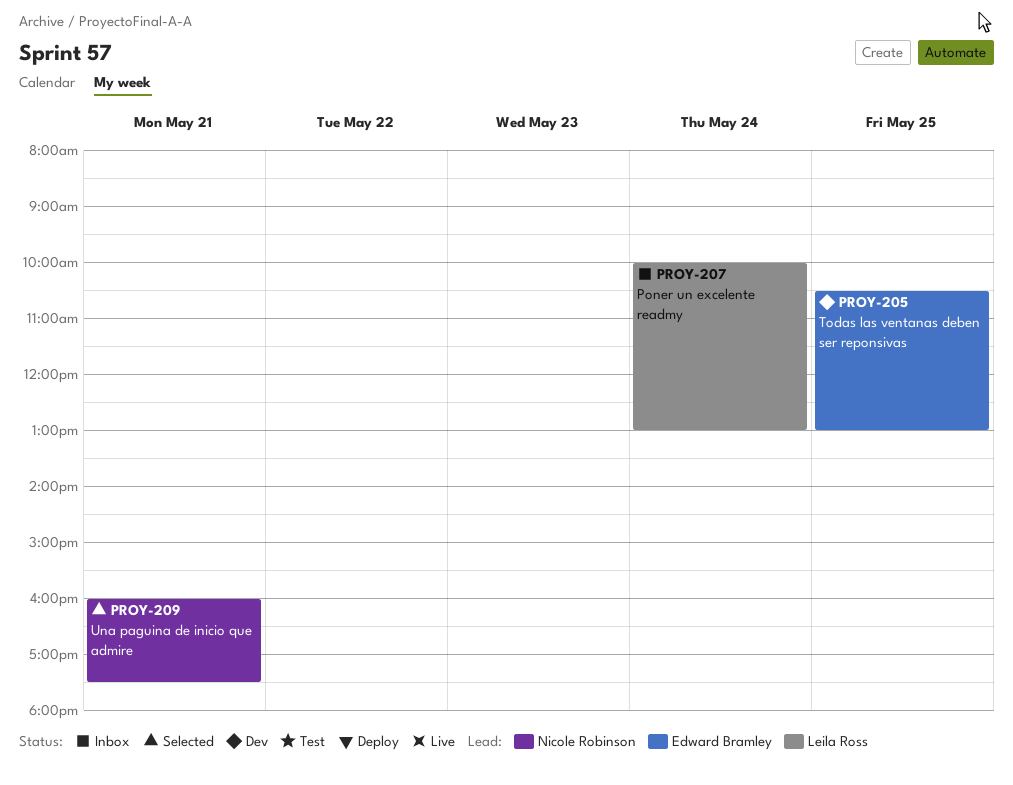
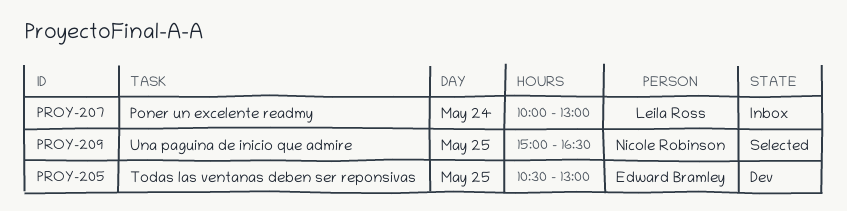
PROY-209, day: May 21 -> May 25
PROY-209, begins: 16:00 -> 15:00
PROY-209, ends: 17:30 -> 16:30

